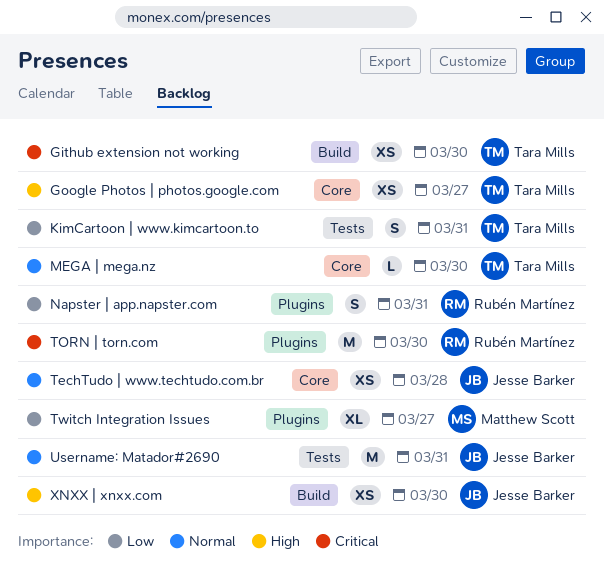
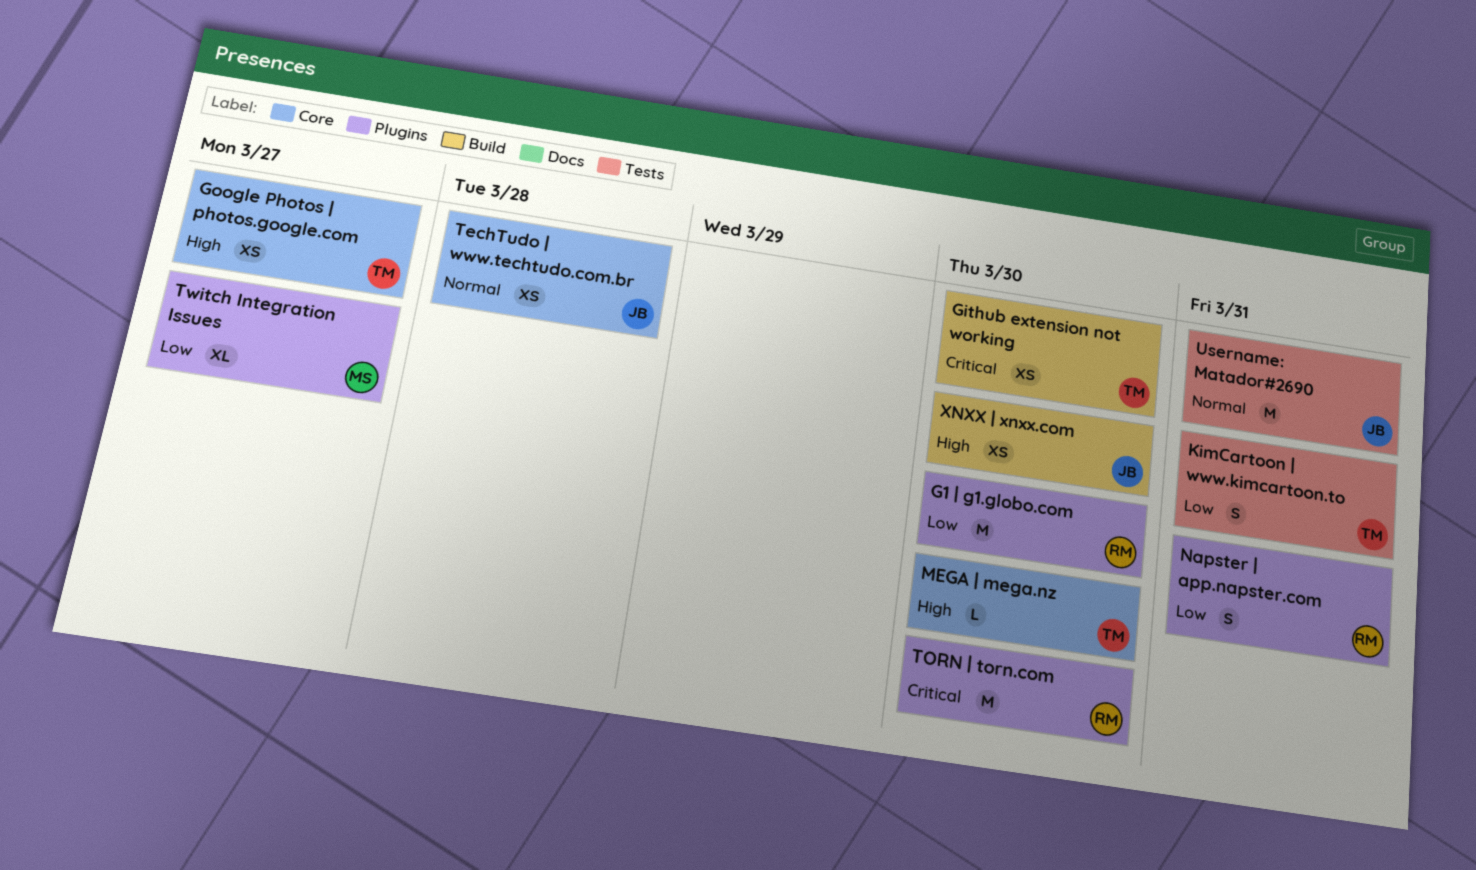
G1 | g1.globo.com: none -> present
MEGA | mega.nz, priority: Normal -> High

